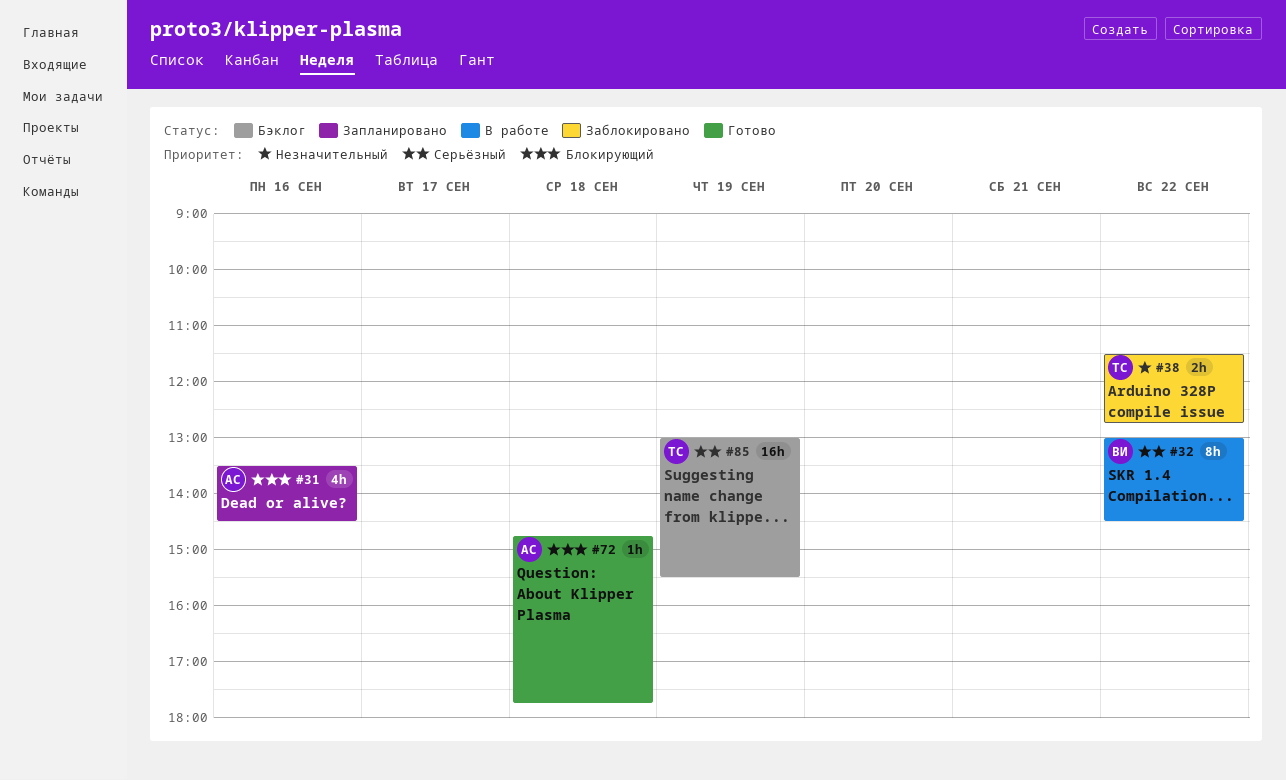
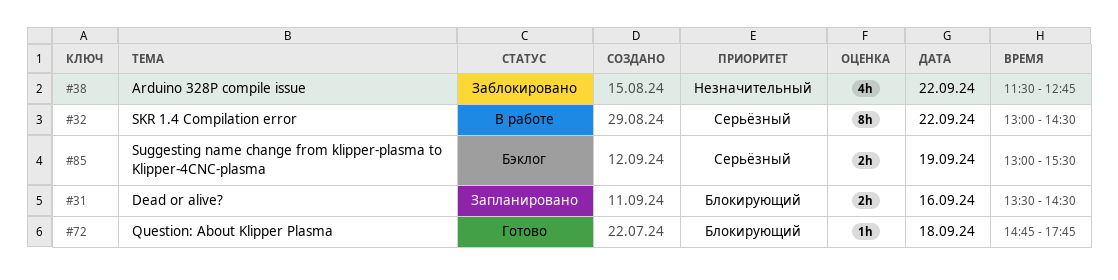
#31, estimate: 4h -> 2h
#38, estimate: 2h -> 4h
#85, estimate: 16h -> 2h

